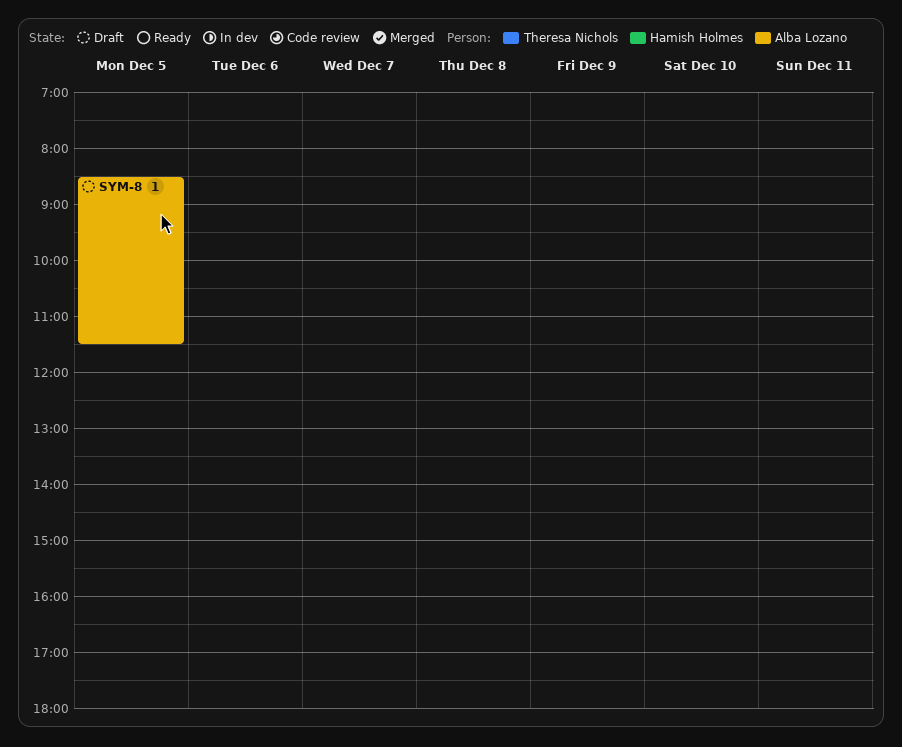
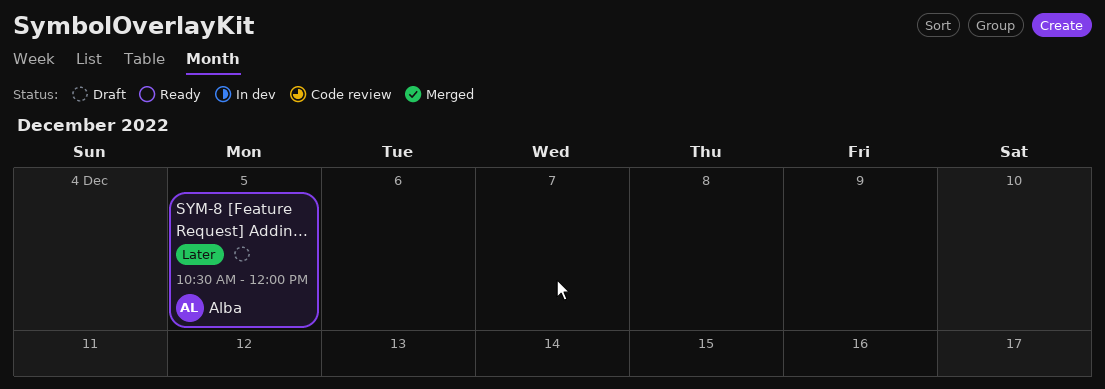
SYM-8, begins: 08:30 -> 10:30
SYM-8, ends: 11:30 -> 12:00

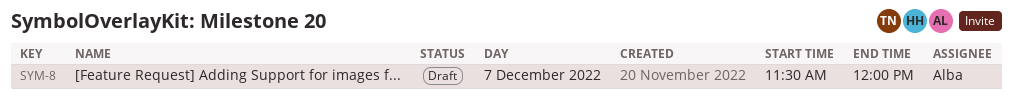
SYM-8, day: Dec 5 -> Dec 7
SYM-8, begins: 10:30 -> 11:30

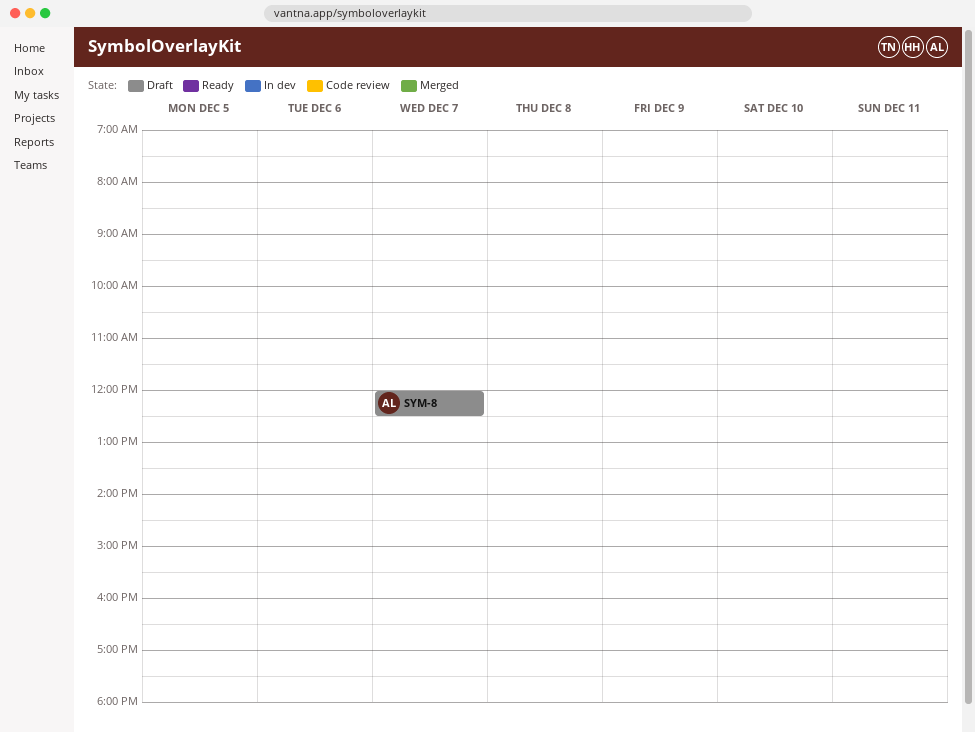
SYM-8, begins: 11:30 -> 12:00
SYM-8, ends: 12:00 -> 12:30

